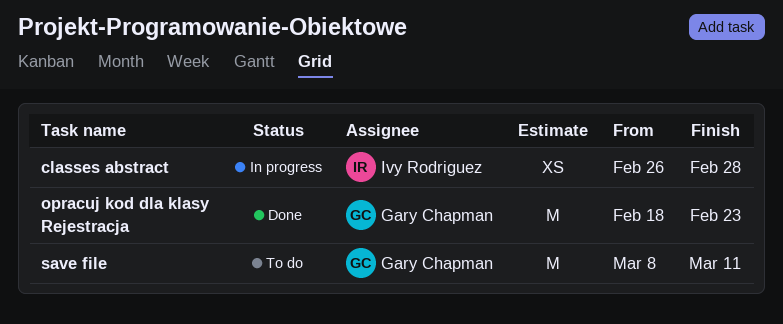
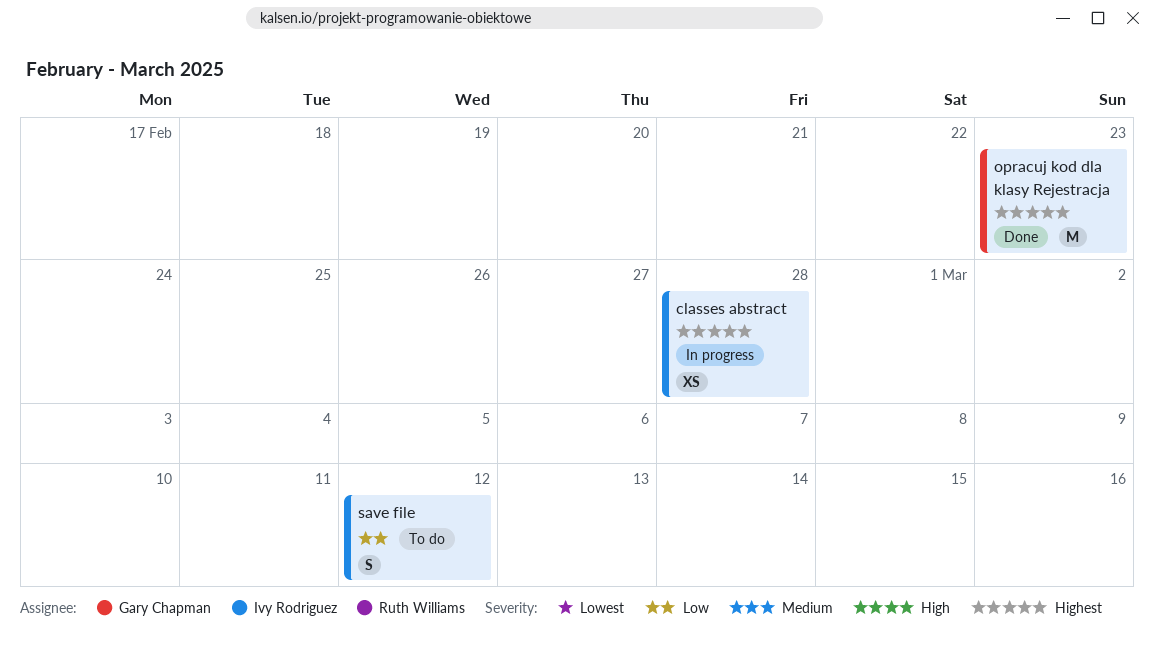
save file, owner: Gary Chapman -> Ivy Rodriguez
save file, estimate: M -> S
save file, due: Mar 11 -> Mar 12

